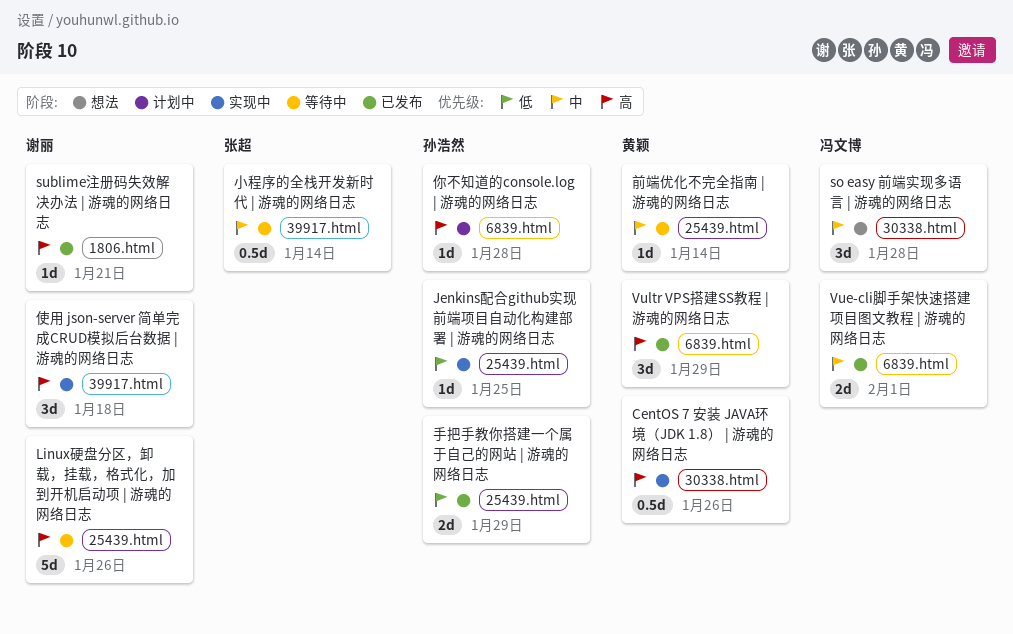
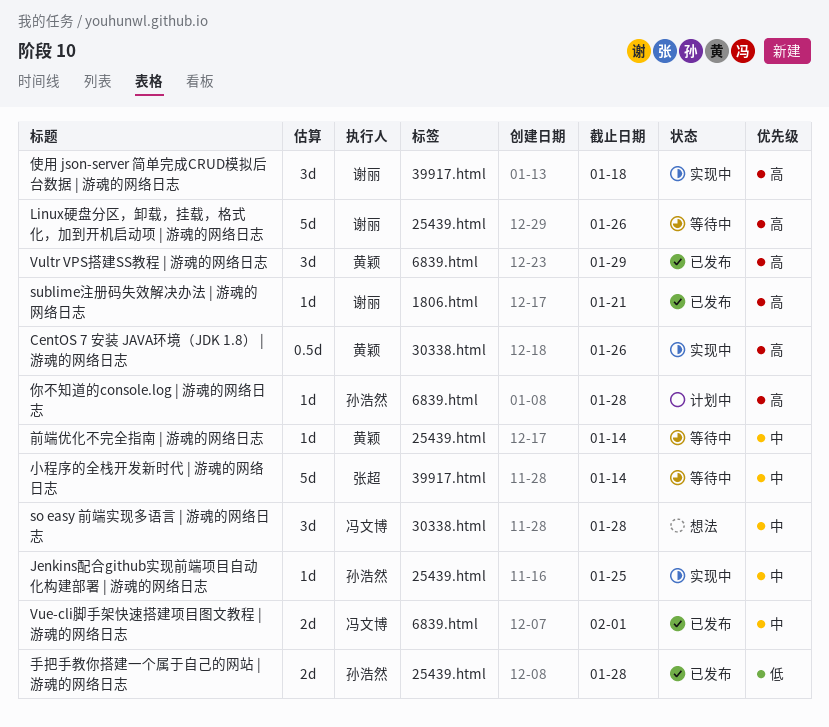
Jenkins配合github实现前端项目自动化构建部署 | 游魂的网络日志, priority: 低 -> 中
小程序的全栈开发新时代 | 游魂的网络日志, estimate: 0.5d -> 5d
手把手教你搭建一个属于自己的网站 | 游魂的网络日志, due: Jan 29 -> Jan 28

